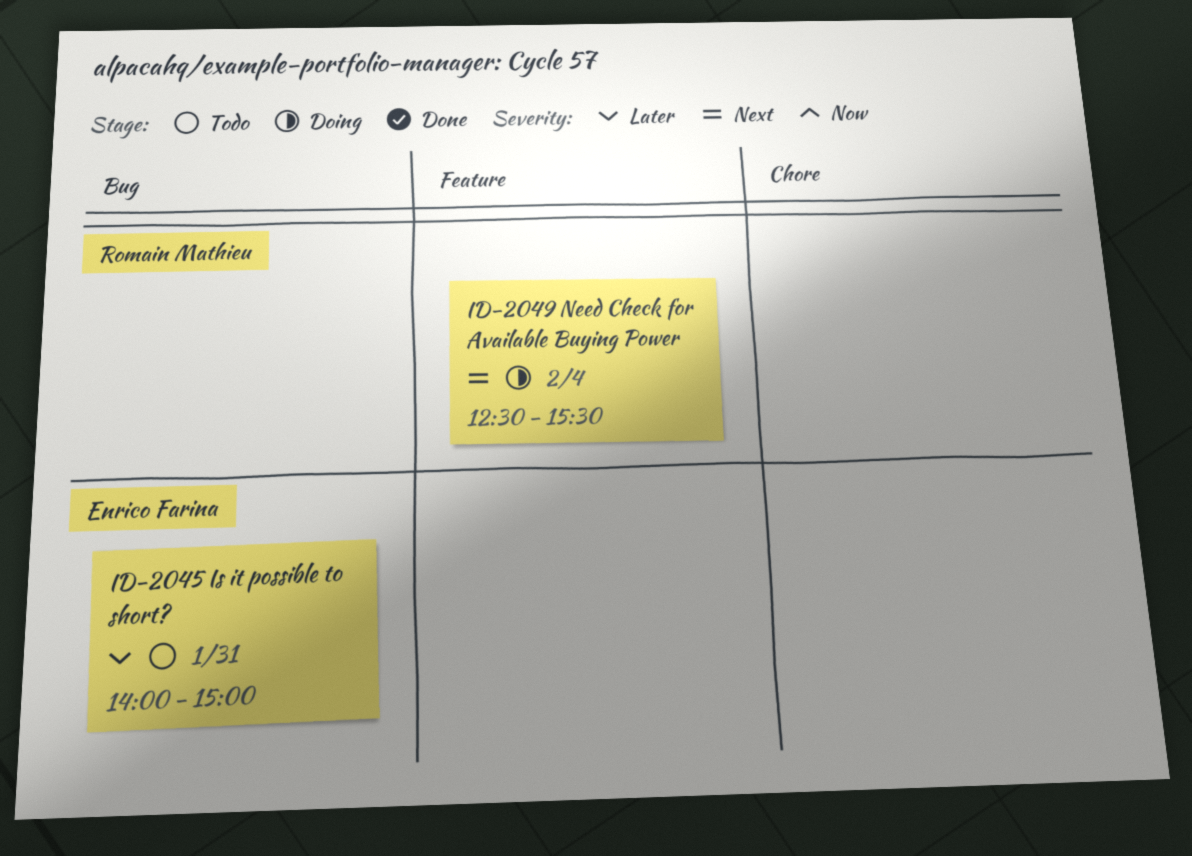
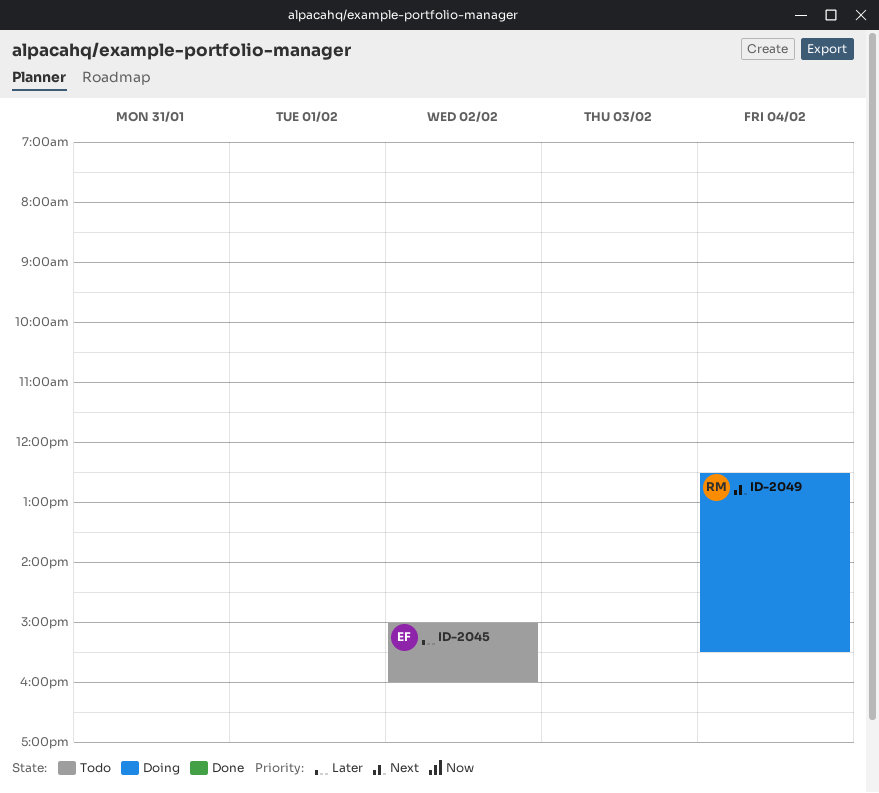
ID-2045, day: Jan 31 -> Feb 2
ID-2045, begins: 14:00 -> 15:00
ID-2045, ends: 15:00 -> 16:00

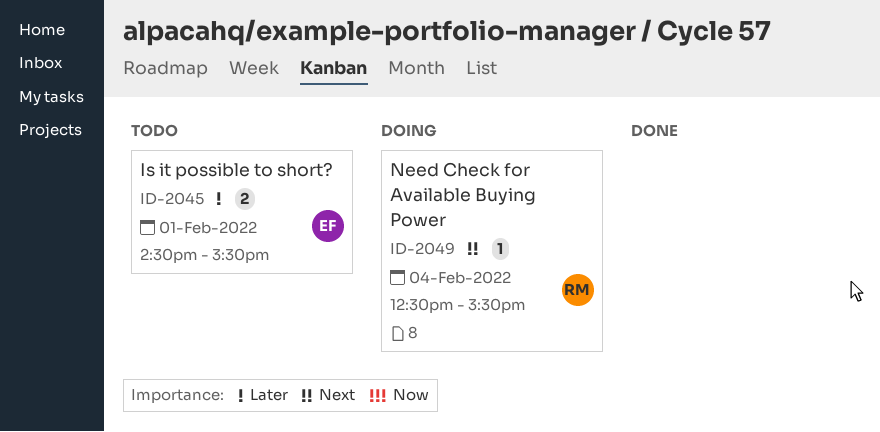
ID-2045, day: Feb 2 -> Feb 1
ID-2045, begins: 15:00 -> 14:30
ID-2045, ends: 16:00 -> 15:30

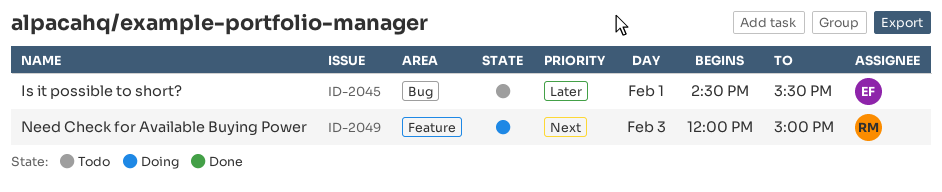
ID-2049, day: Feb 4 -> Feb 3
ID-2049, begins: 12:30 -> 12:00
ID-2049, ends: 15:30 -> 15:00

